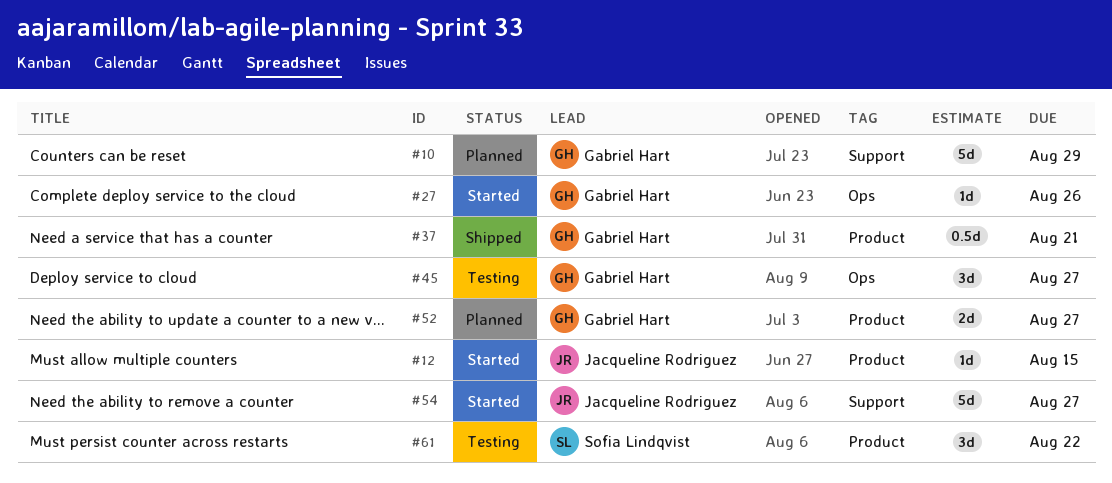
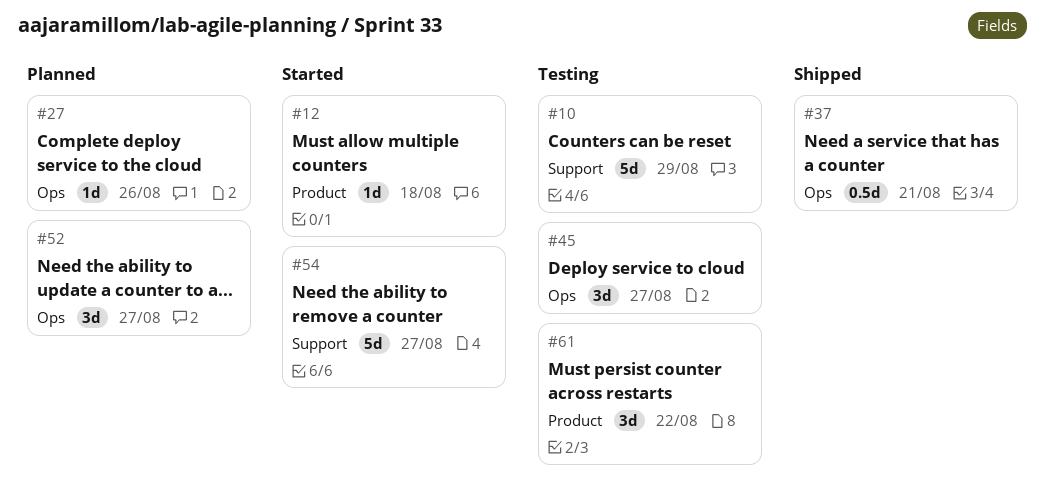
#10, status: Planned -> Testing
#12, due: Aug 15 -> Aug 18
#27, status: Started -> Planned
#37, label: Product -> Ops
#52, label: Product -> Ops
#52, estimate: 2d -> 3d

